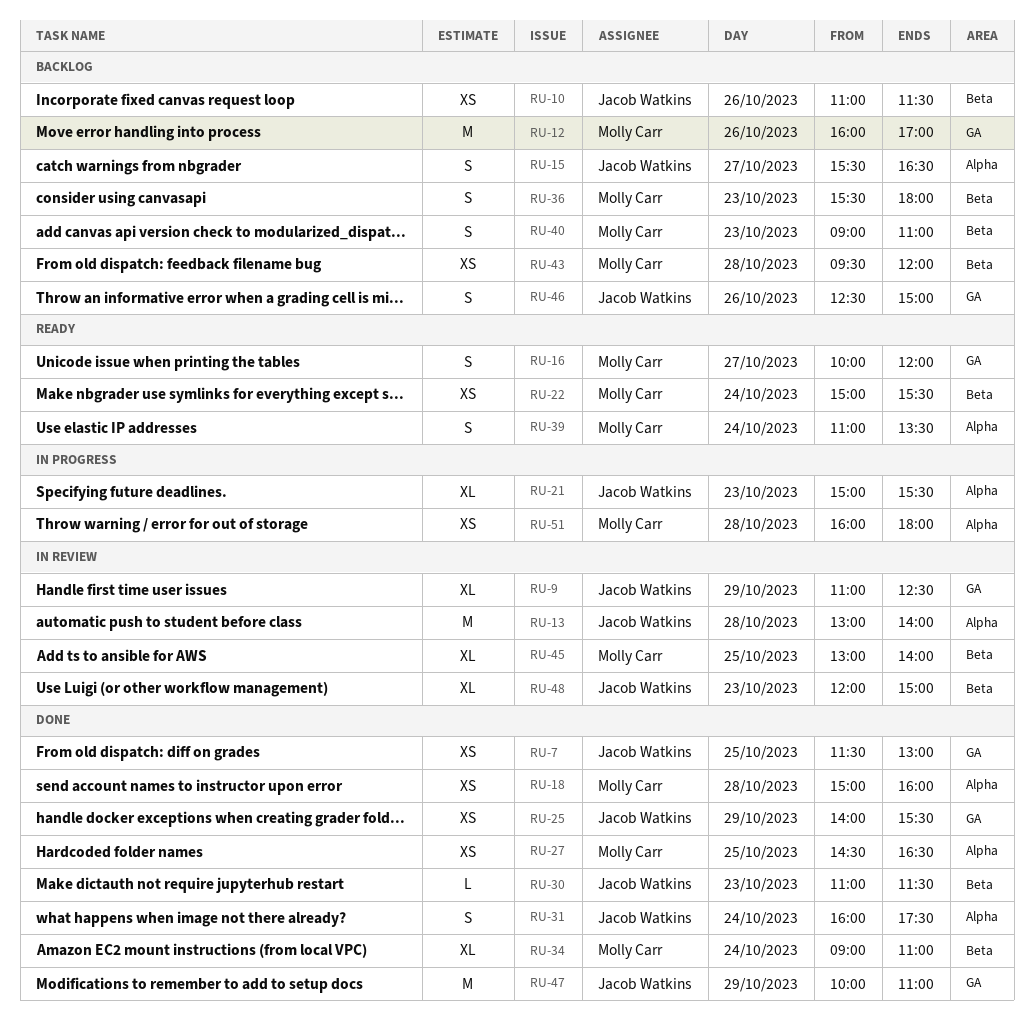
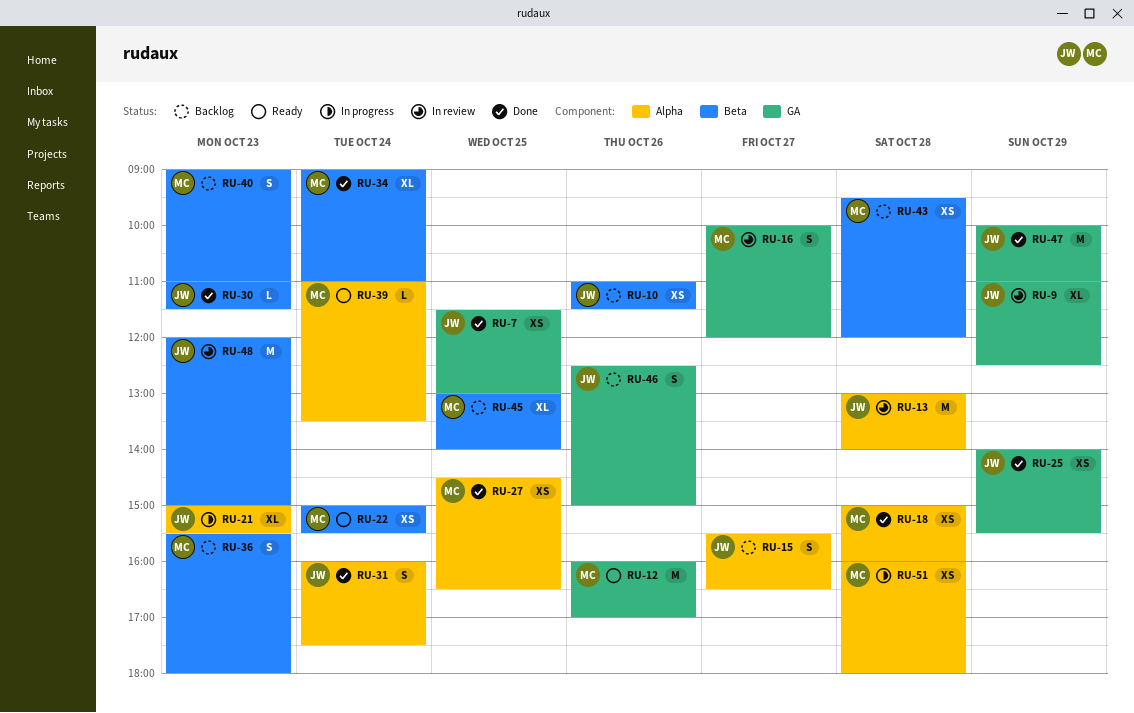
RU-12, status: Backlog -> Ready
RU-16, status: Ready -> In review
RU-39, estimate: S -> L
RU-45, status: In review -> Backlog
RU-48, estimate: XL -> M

